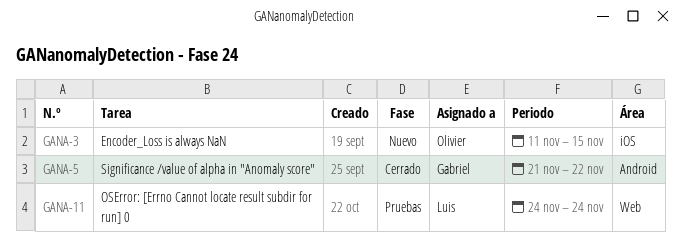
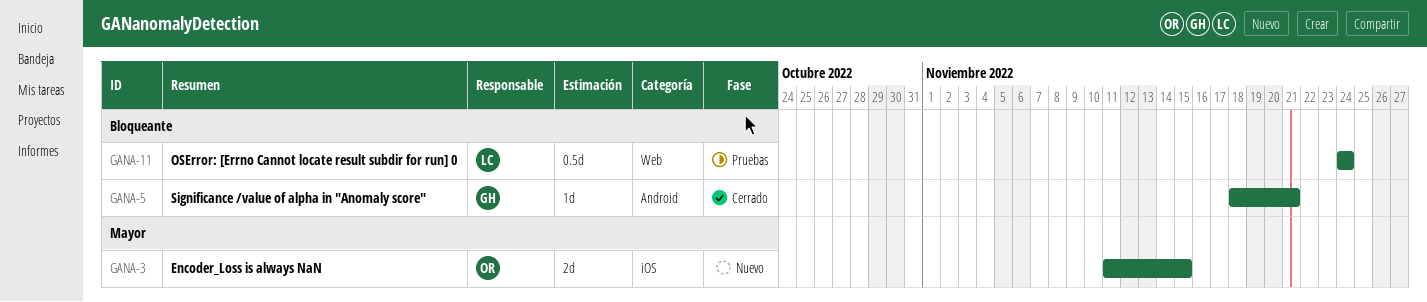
GANA-5, start: Nov 21 -> Nov 18
GANA-5, due: Nov 22 -> Nov 21

